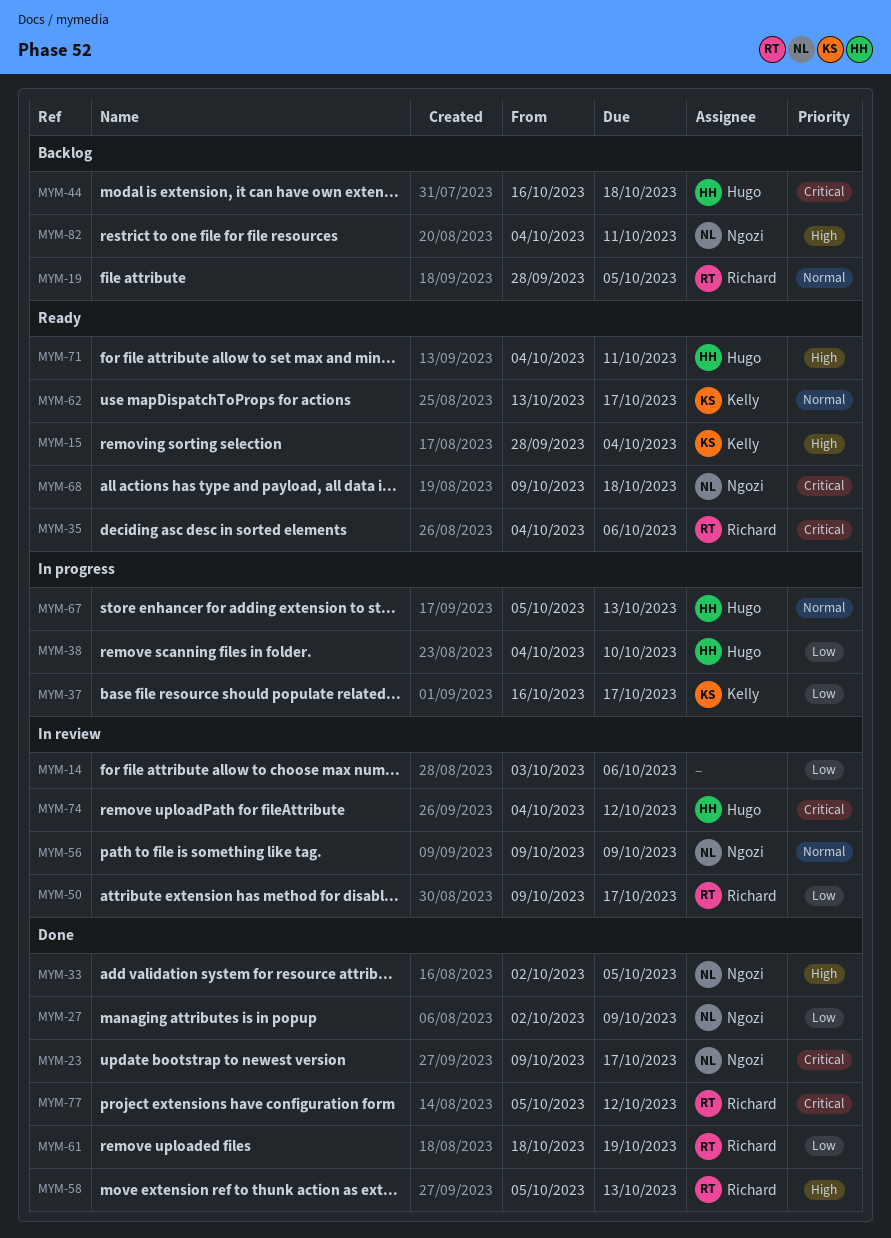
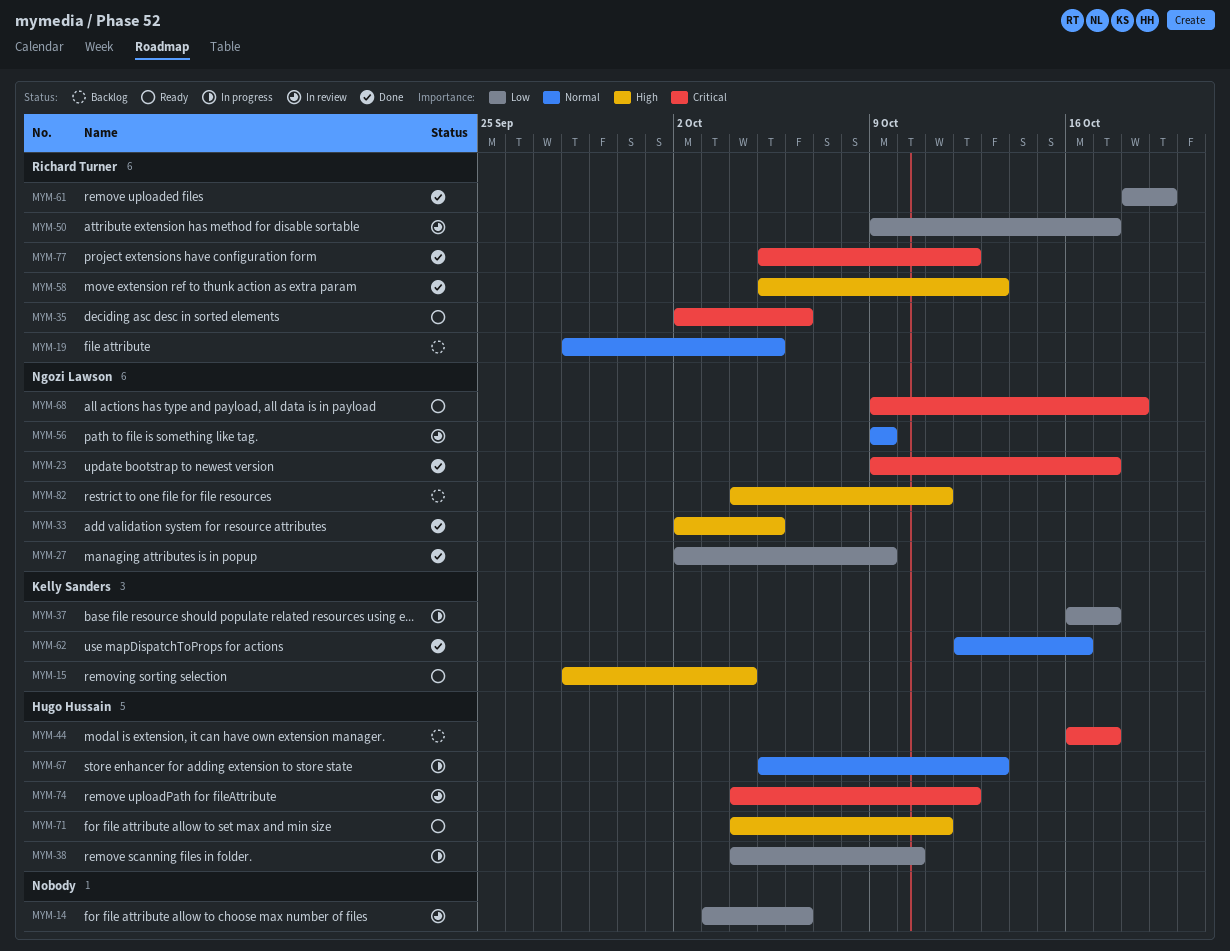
MYM-35, start: Oct 4 -> Oct 2
MYM-44, due: Oct 18 -> Oct 17
MYM-62, status: Ready -> Done
MYM-62, start: Oct 13 -> Oct 12
MYM-62, due: Oct 17 -> Oct 16

